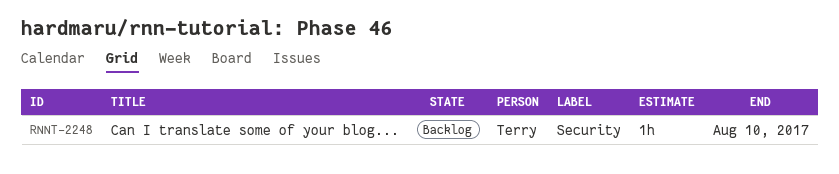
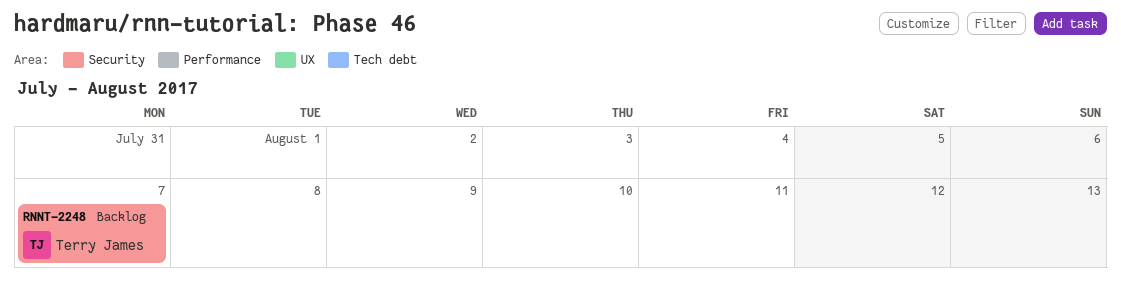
RNNT-2248, due: Aug 10 -> Aug 7

